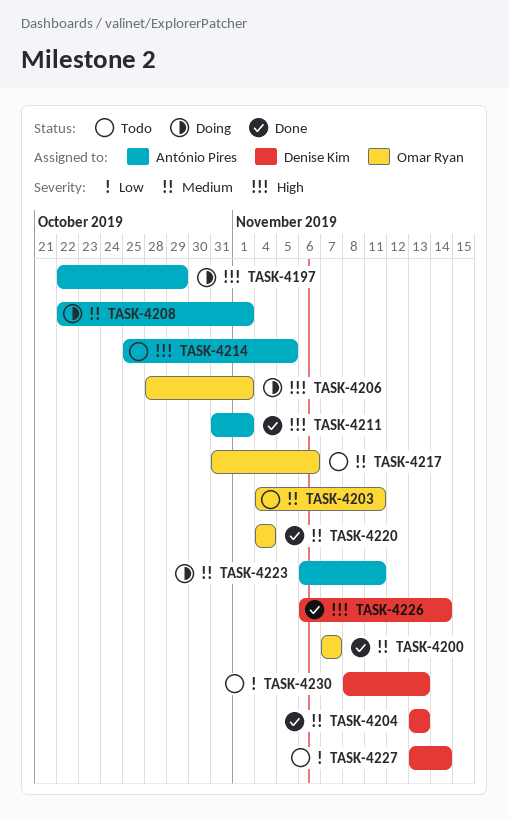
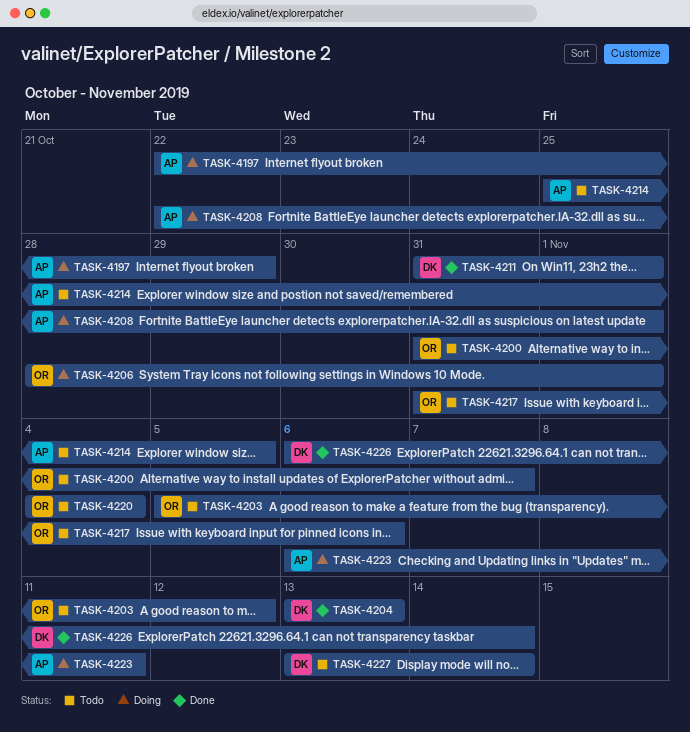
TASK-4200, status: Done -> Todo
TASK-4200, start: Nov 7 -> Oct 31
TASK-4203, start: Nov 4 -> Nov 5
TASK-4203, due: Nov 11 -> Nov 12
TASK-4211, owner: António Pires -> Denise Kim
TASK-4220, status: Done -> Todo
TASK-4230: present -> none

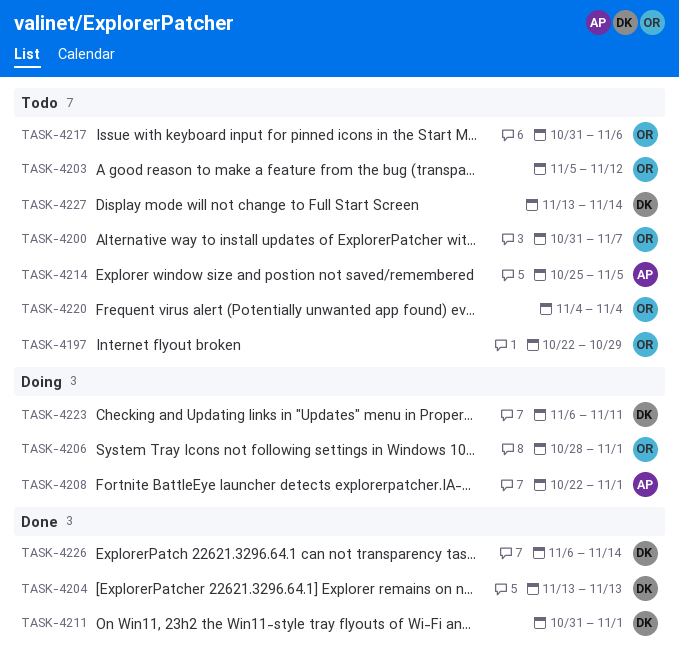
TASK-4197, status: Doing -> Todo
TASK-4197, owner: AP -> OR
TASK-4223, owner: AP -> DK

